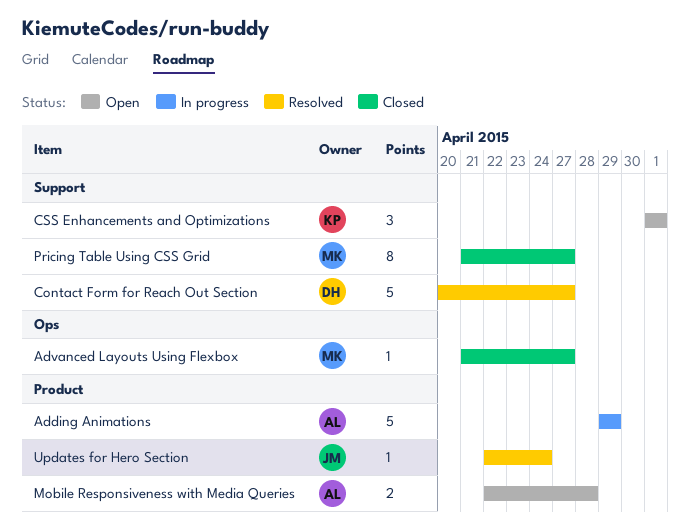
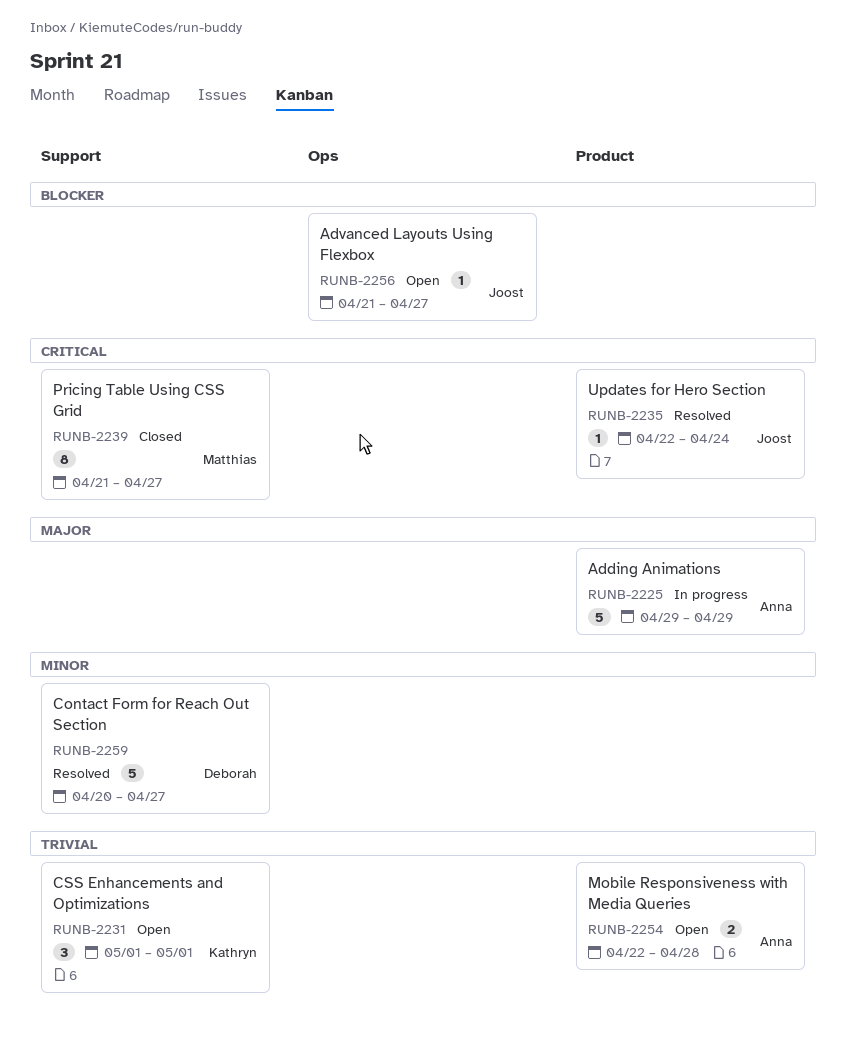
Advanced Layouts Using Flexbox, status: Closed -> Open
Advanced Layouts Using Flexbox, owner: Matthias -> Joost

